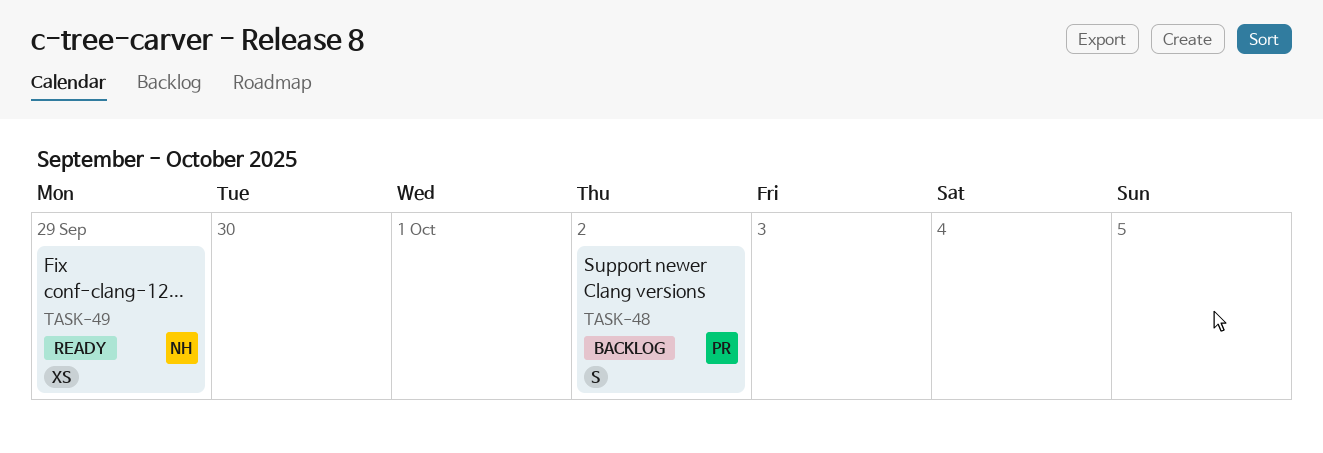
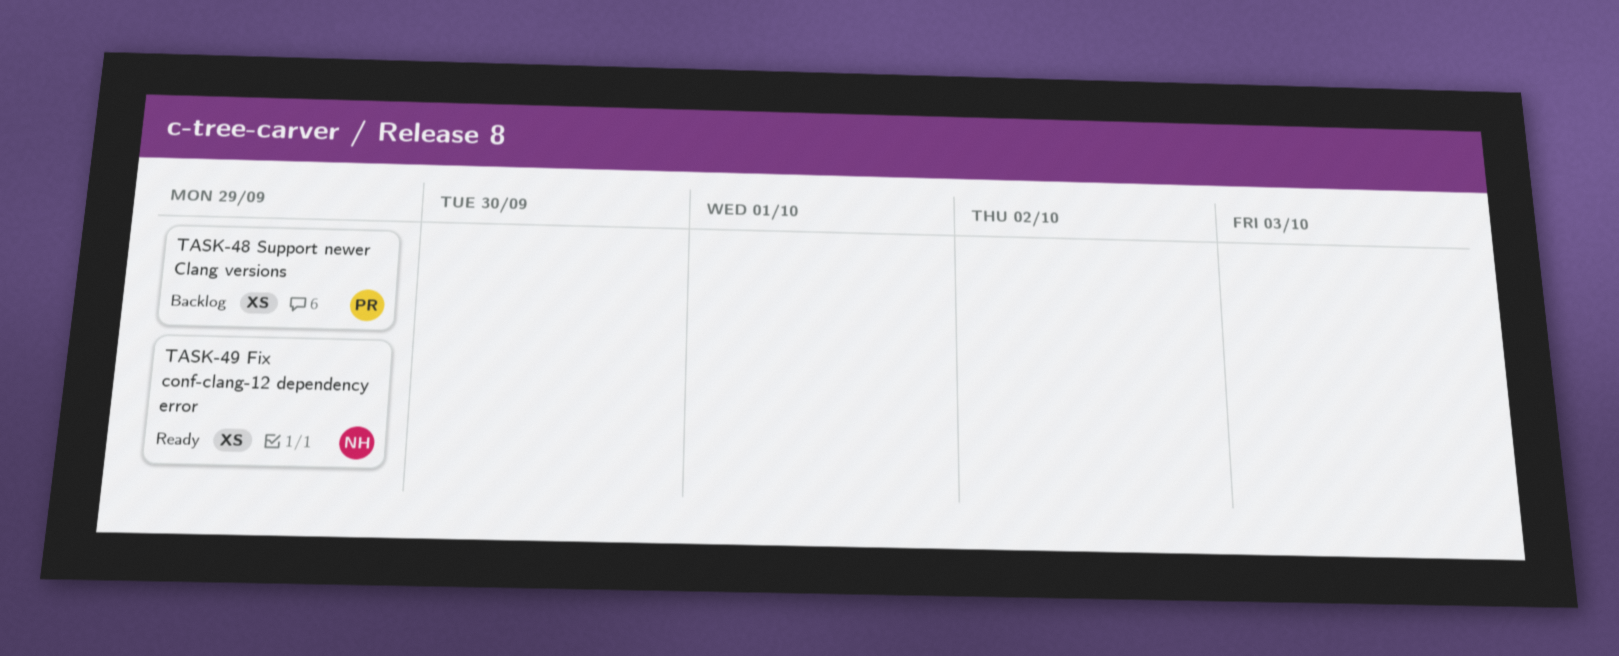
TASK-48, estimate: S -> XS
TASK-48, due: Oct 2 -> Sep 29

